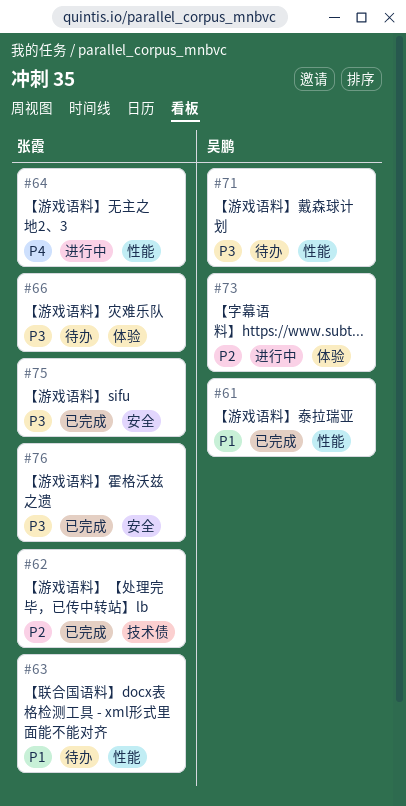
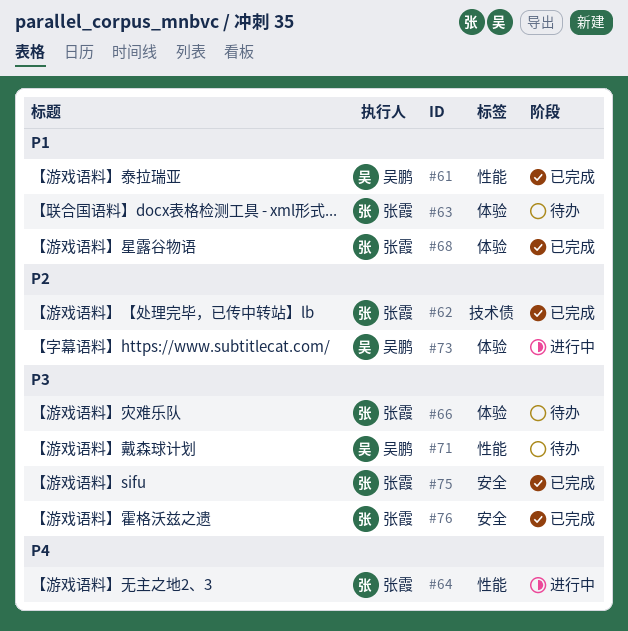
#63, label: 性能 -> 体验
#68: none -> present

